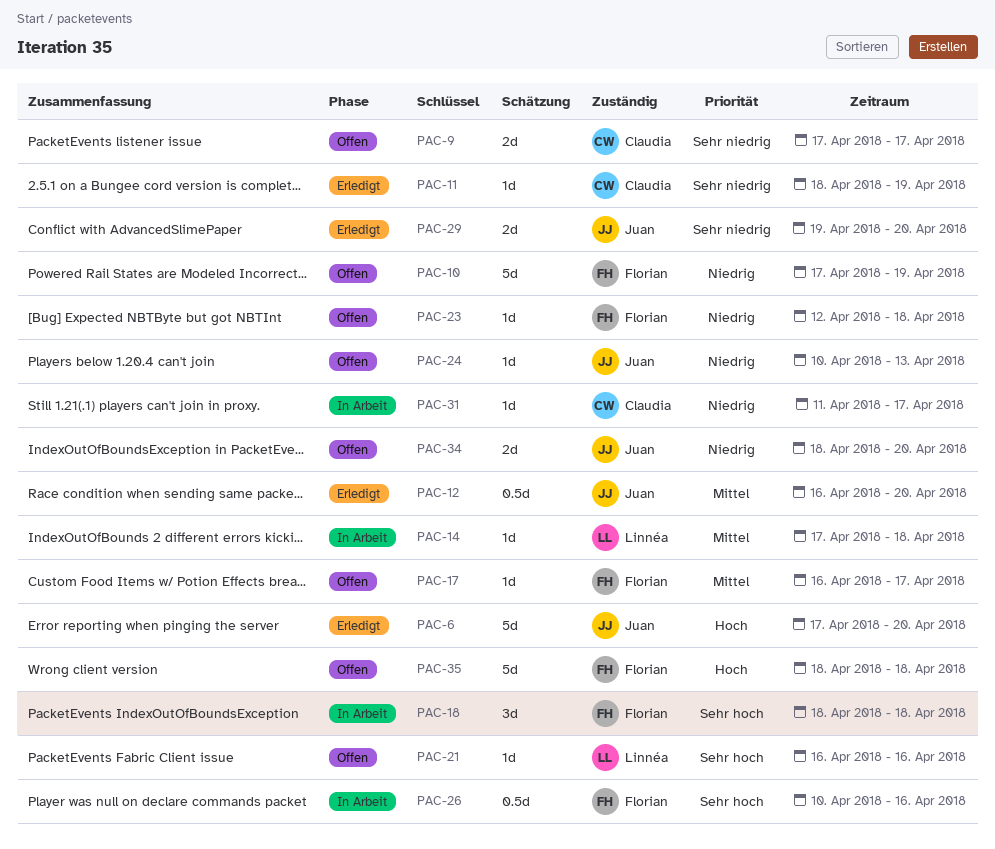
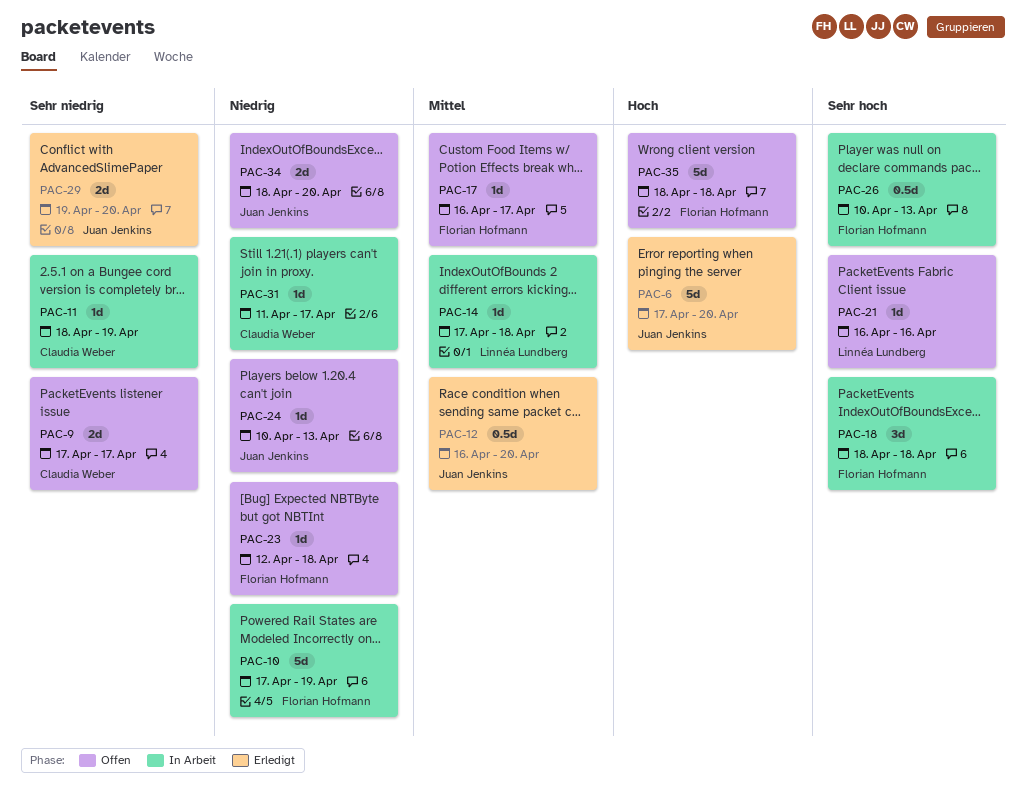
PAC-10, status: Offen -> In Arbeit
PAC-11, status: Erledigt -> In Arbeit
PAC-26, due: Apr 16 -> Apr 13

